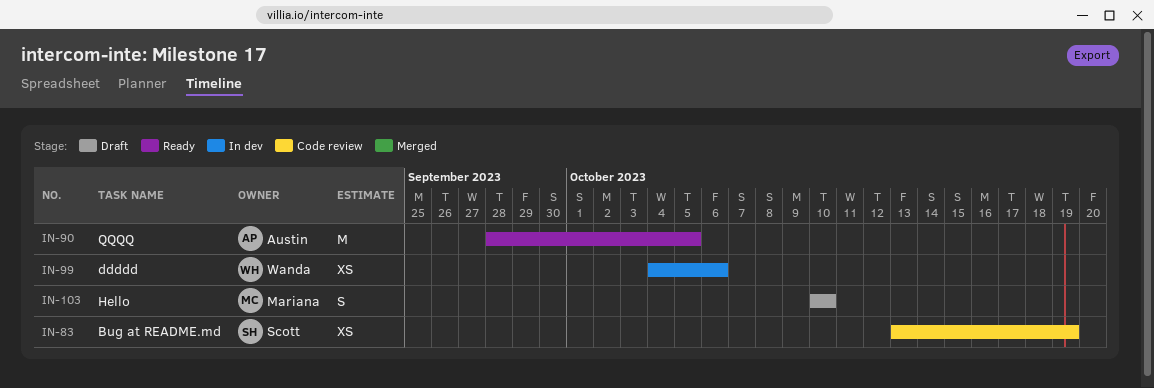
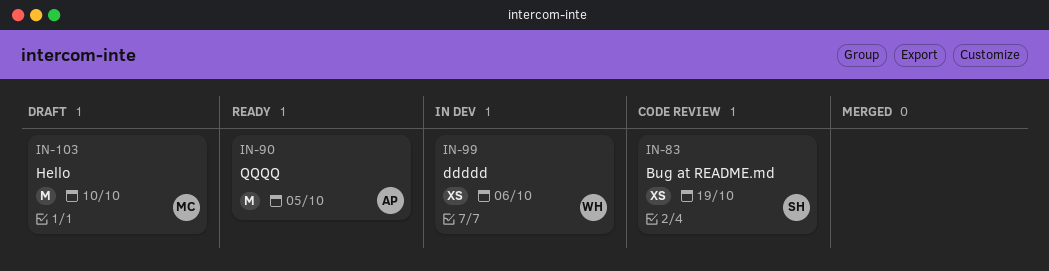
IN-103, estimate: S -> M

